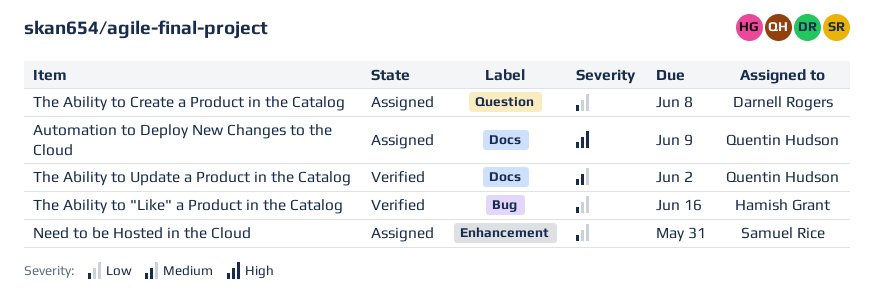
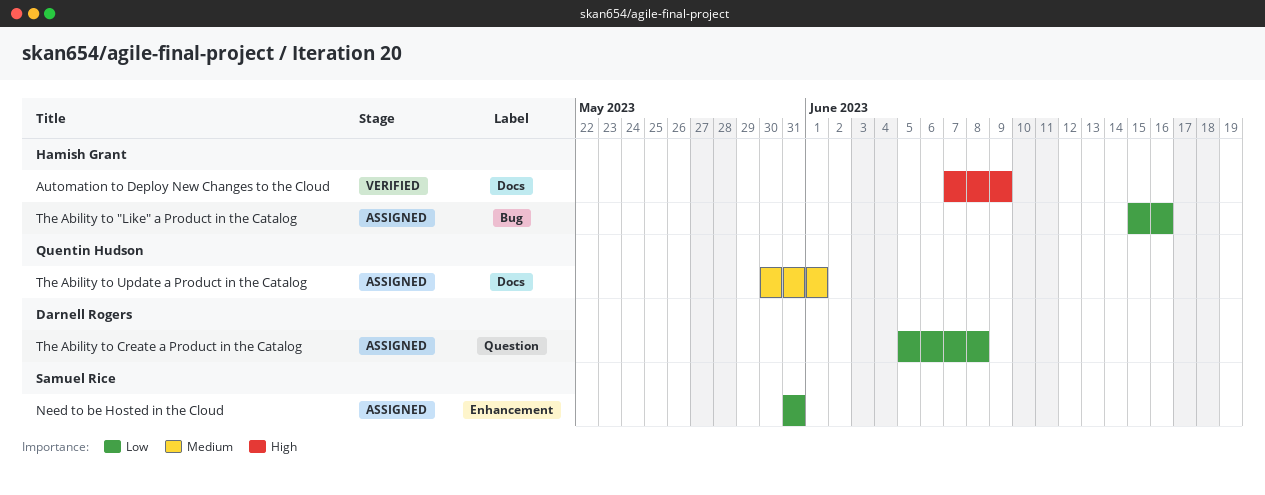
Automation to Deploy New Changes to the Cloud, status: Assigned -> Verified
Automation to Deploy New Changes to the Cloud, owner: Quentin Hudson -> Hamish Grant
The Ability to "Like" a Product in the Catalog, status: Verified -> Assigned
The Ability to Update a Product in the Catalog, status: Verified -> Assigned
The Ability to Update a Product in the Catalog, due: Jun 2 -> Jun 1

